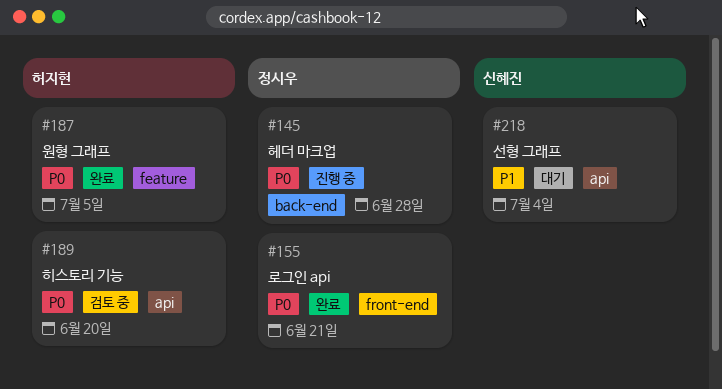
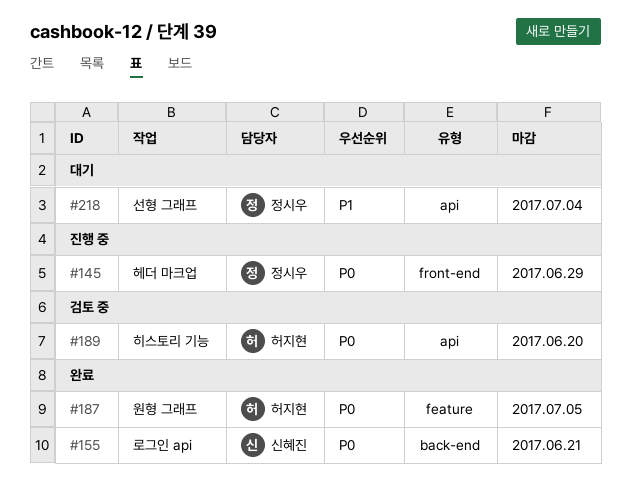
#145, label: back-end -> front-end
#145, due: Jun 28 -> Jun 29
#155, owner: 정시우 -> 신혜진
#155, label: front-end -> back-end
#218, owner: 신혜진 -> 정시우

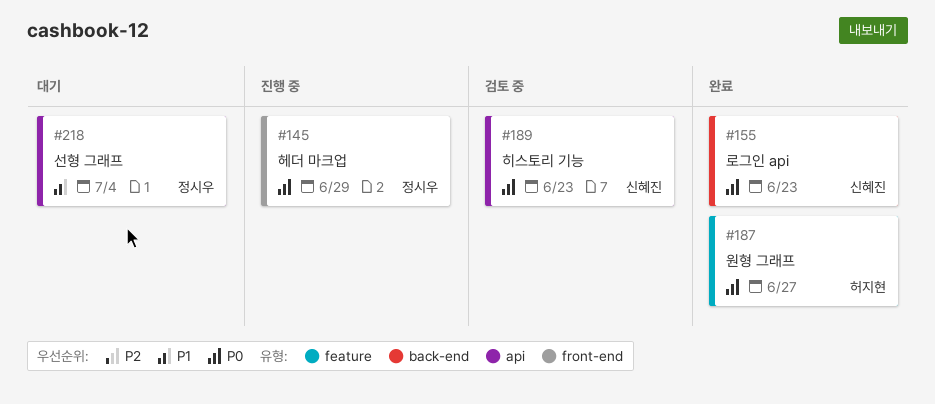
#155, due: Jun 21 -> Jun 23
#187, due: Jul 5 -> Jun 27
#189, owner: 허지현 -> 신혜진
#189, due: Jun 20 -> Jun 23

